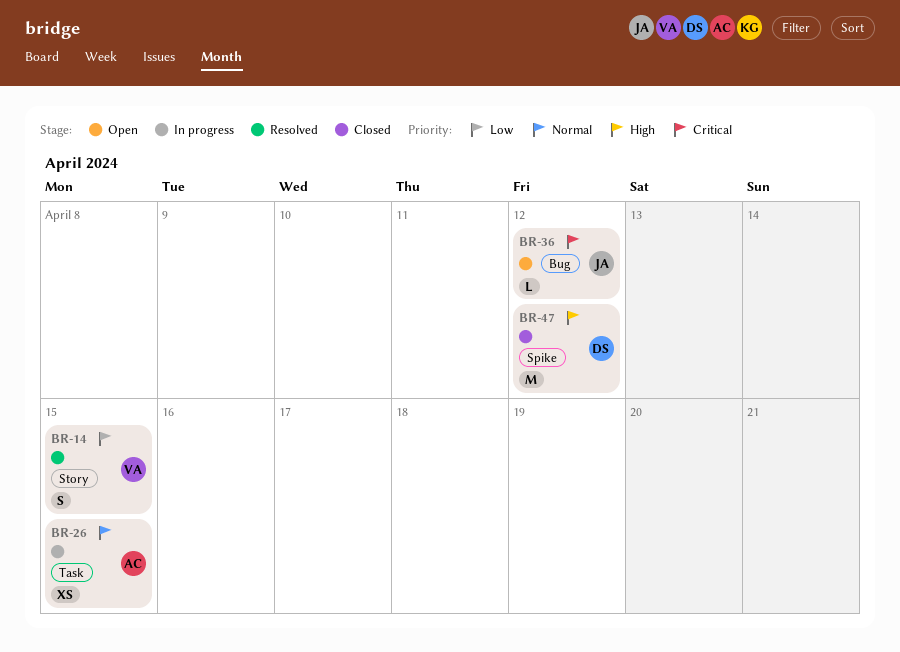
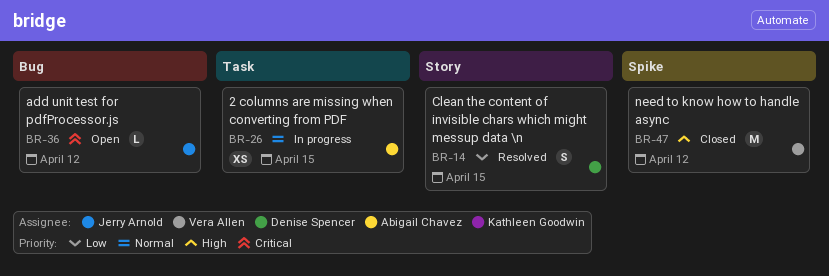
BR-14, owner: Vera Allen -> Denise Spencer
BR-47, owner: Denise Spencer -> Vera Allen

